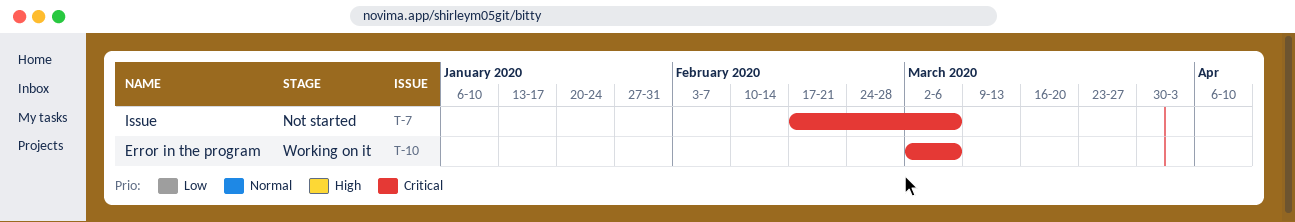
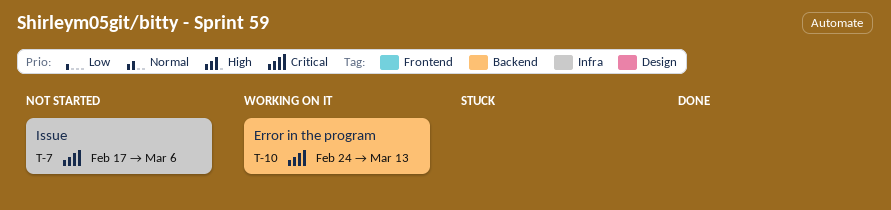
T-10, start: Mar 2 -> Feb 24
T-10, due: Mar 6 -> Mar 13

